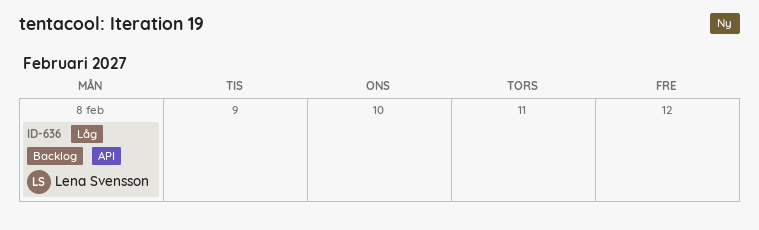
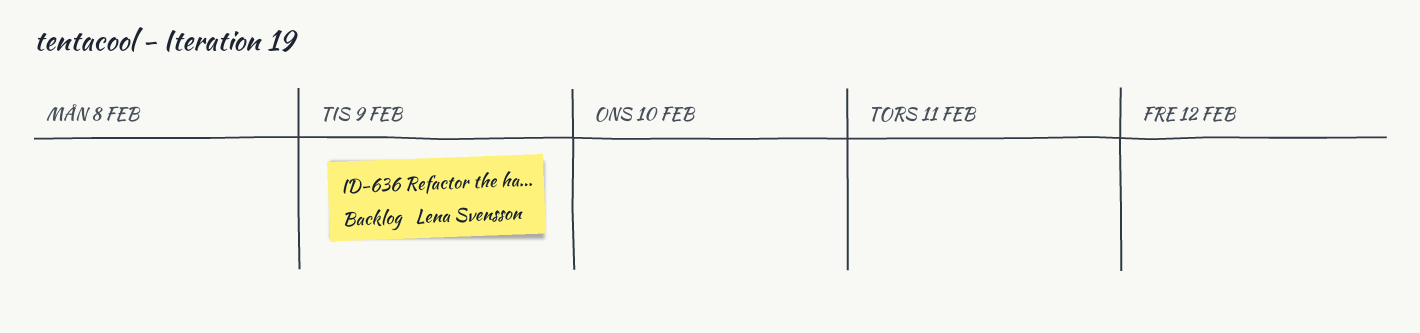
ID-636, due: Feb 8 -> Feb 9

